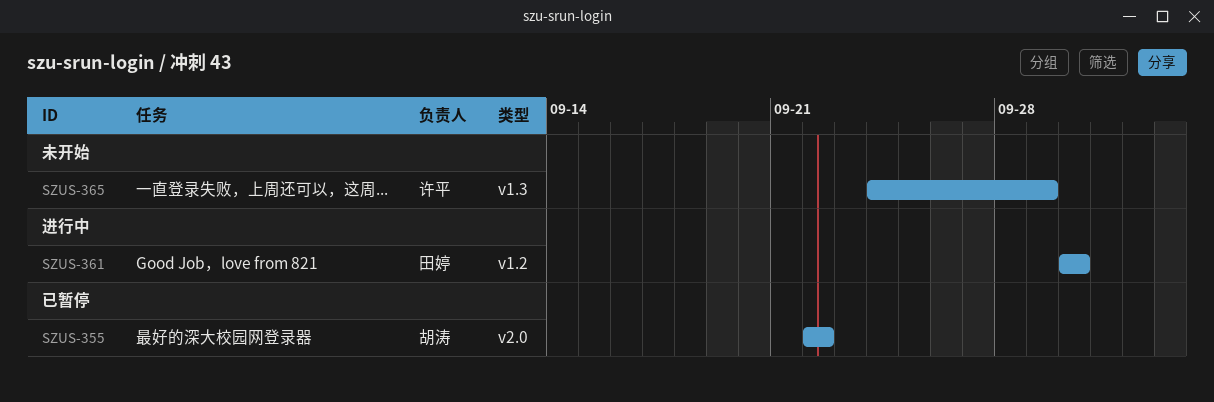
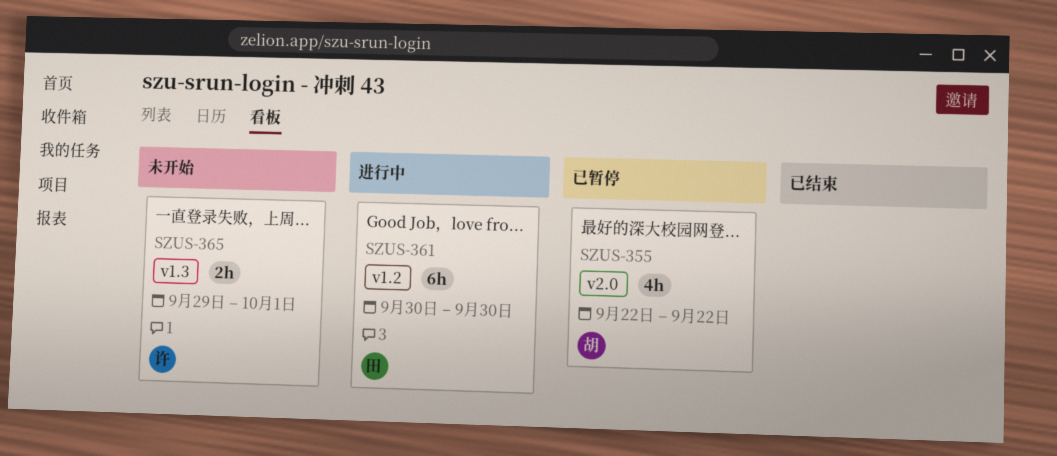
SZUS-365, start: Sep 24 -> Sep 29
SZUS-365, due: Sep 29 -> Oct 1

